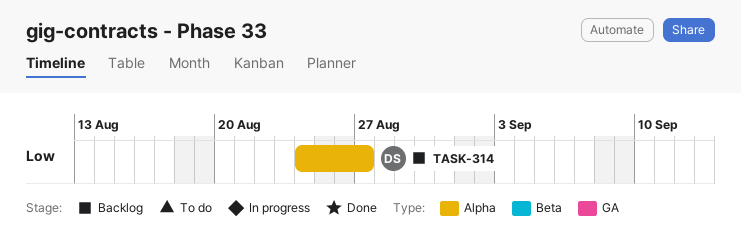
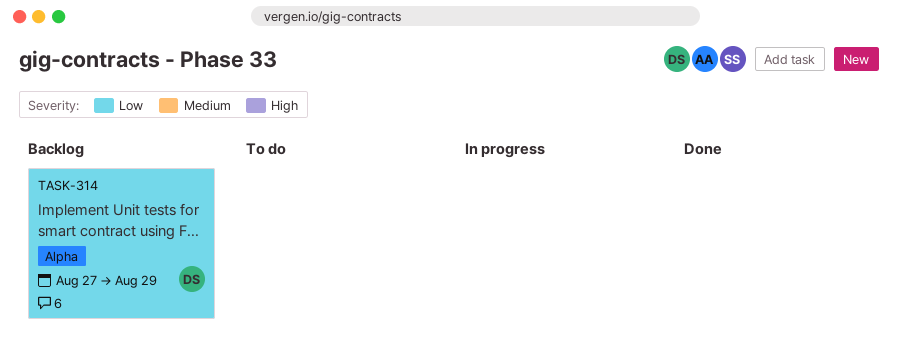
TASK-314, start: Aug 24 -> Aug 27
TASK-314, due: Aug 27 -> Aug 29

